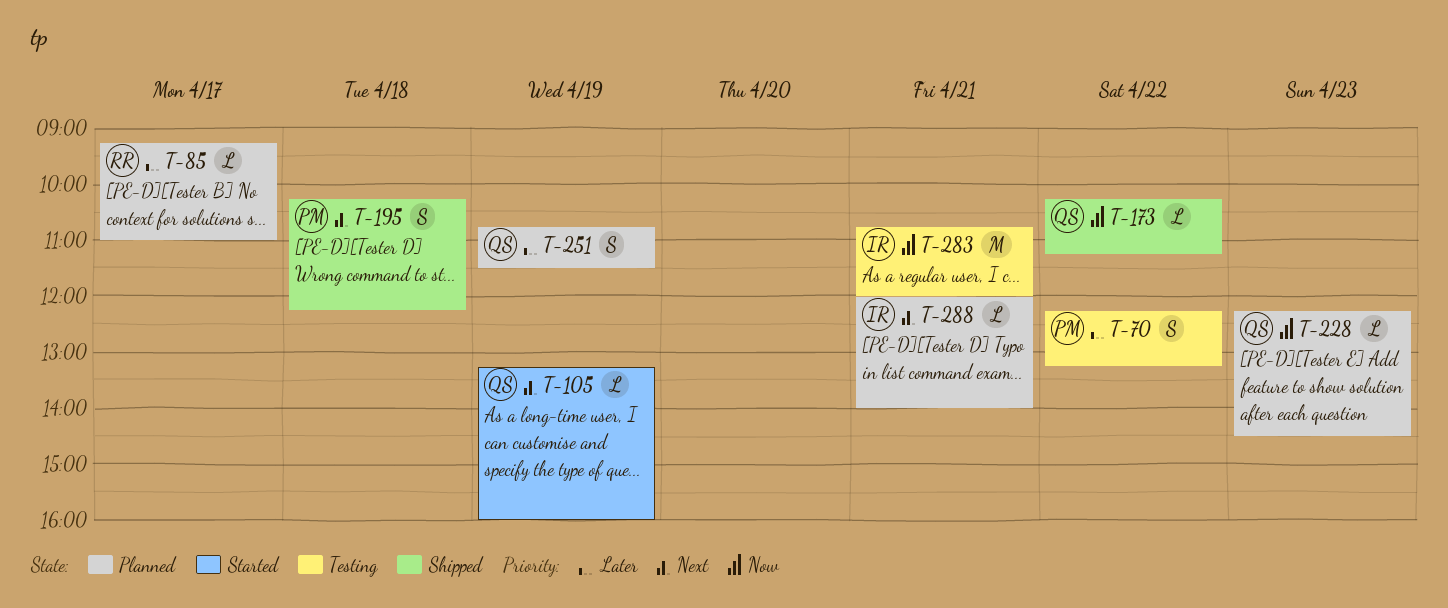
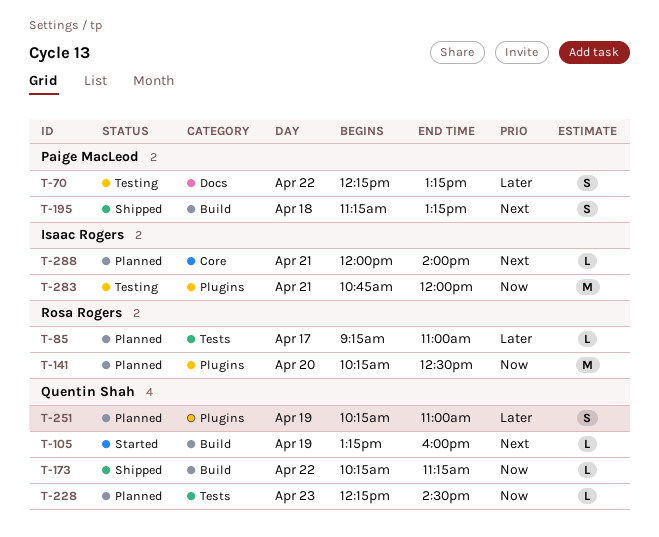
T-141: none -> present
T-195, begins: 10:15 -> 11:15
T-195, ends: 12:15 -> 13:15
T-251, begins: 10:45 -> 10:15
T-251, ends: 11:30 -> 11:00

